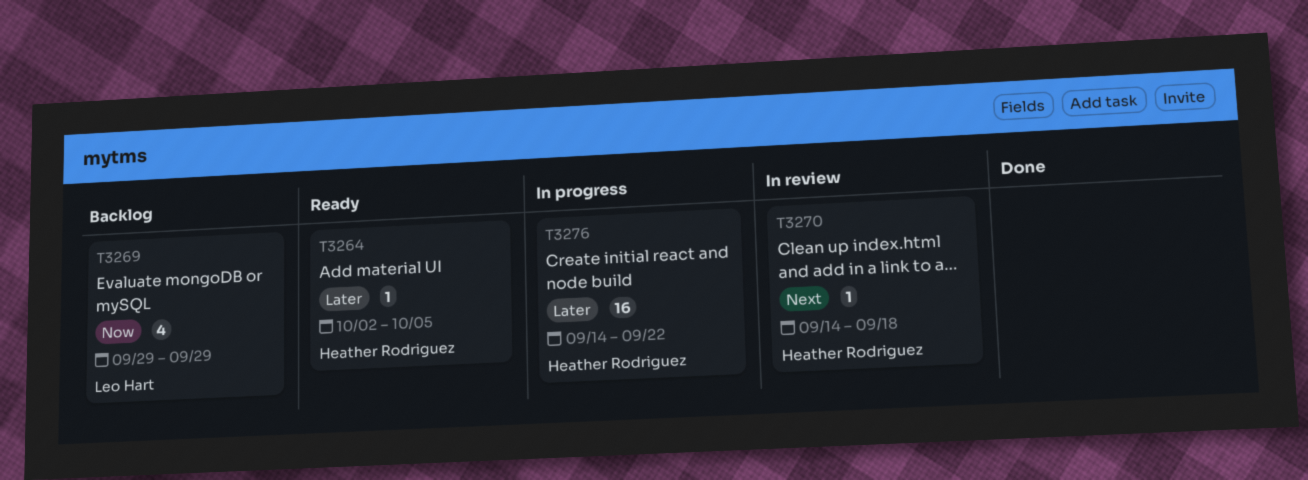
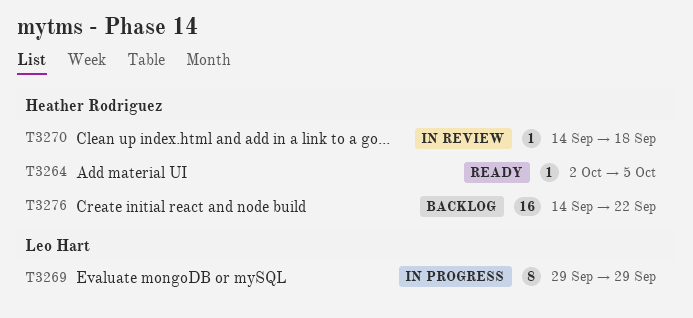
T3269, status: Backlog -> In progress
T3269, estimate: 4 -> 8
T3276, status: In progress -> Backlog

